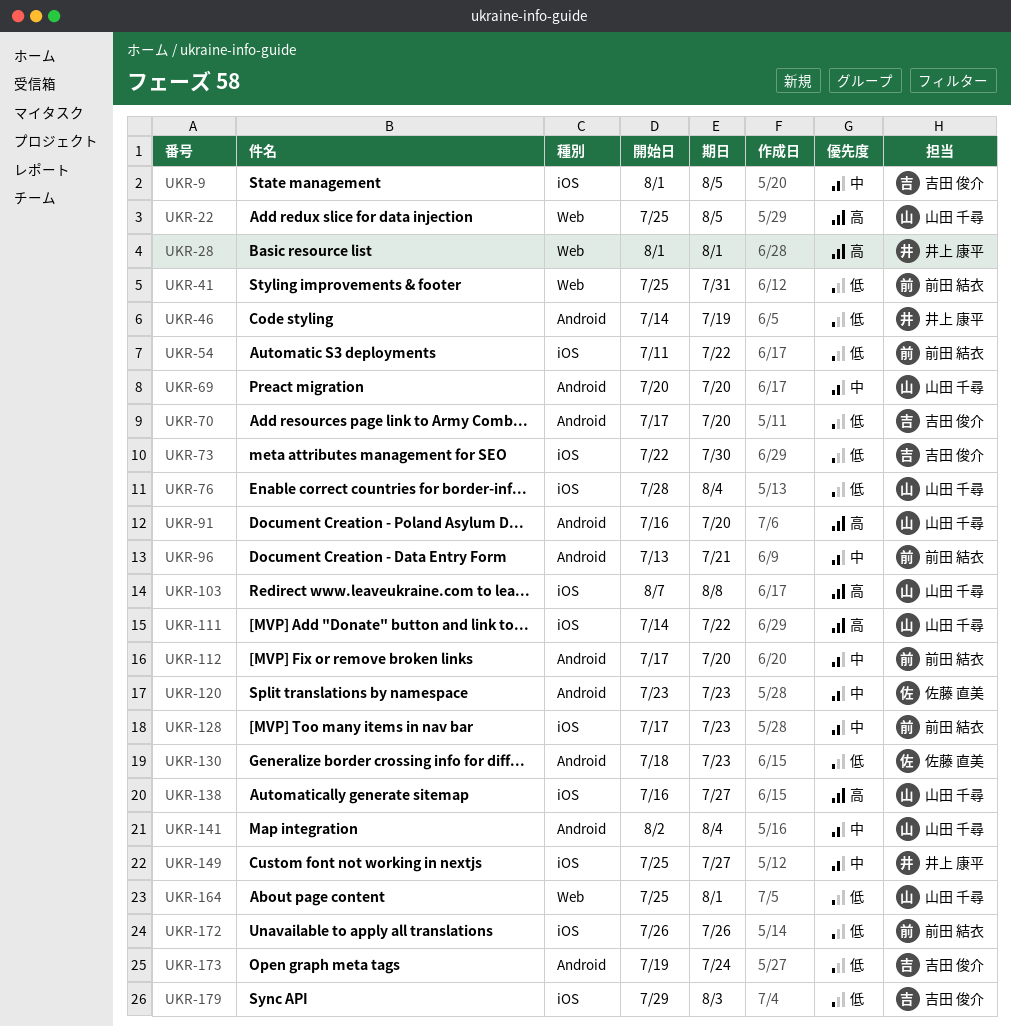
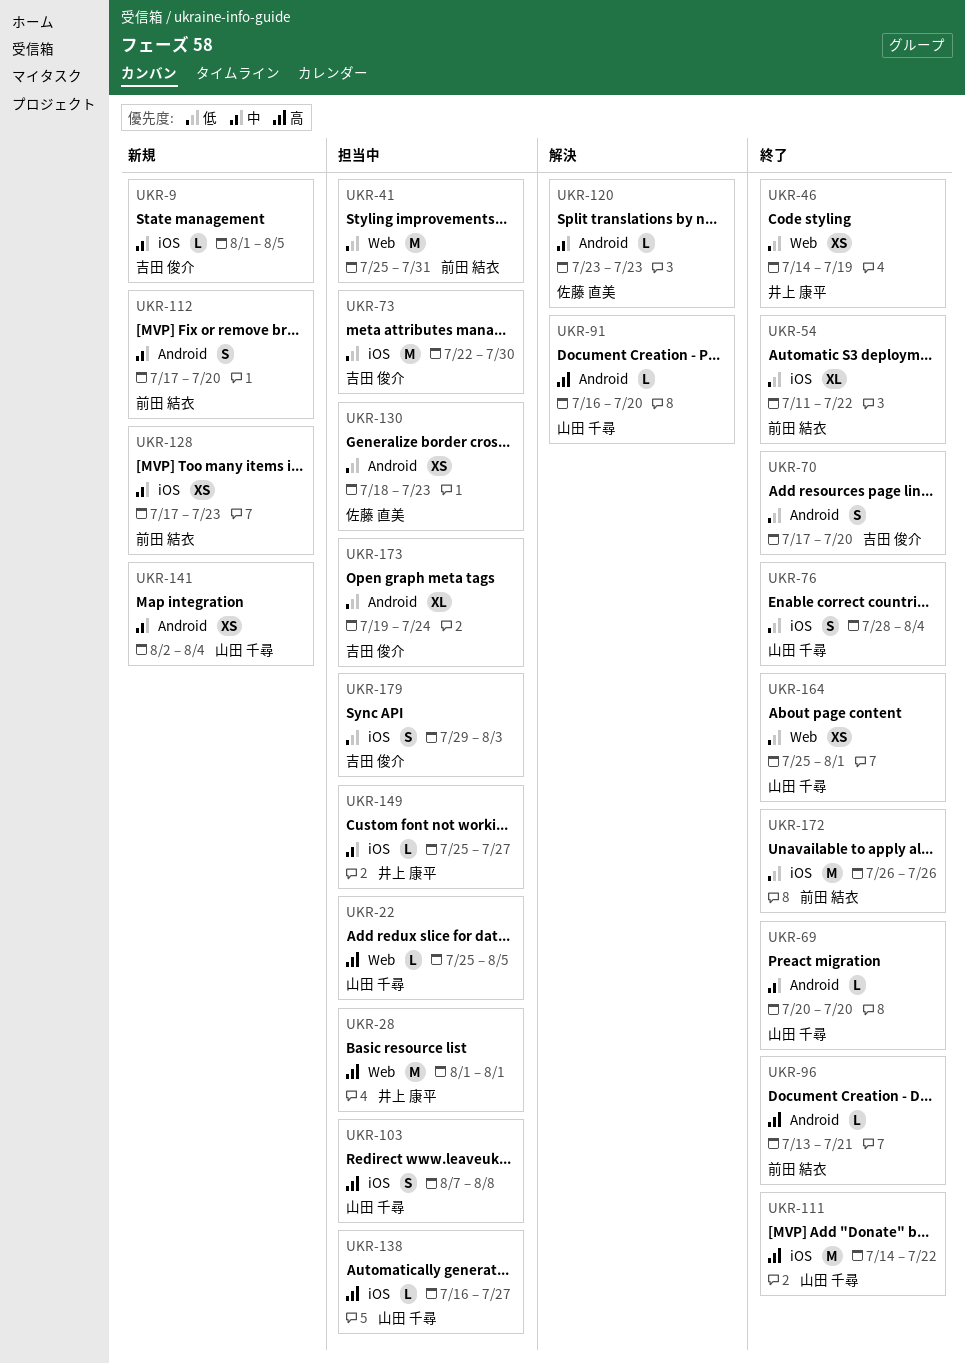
UKR-46, label: Android -> Web
UKR-96, priority: 中 -> 高

